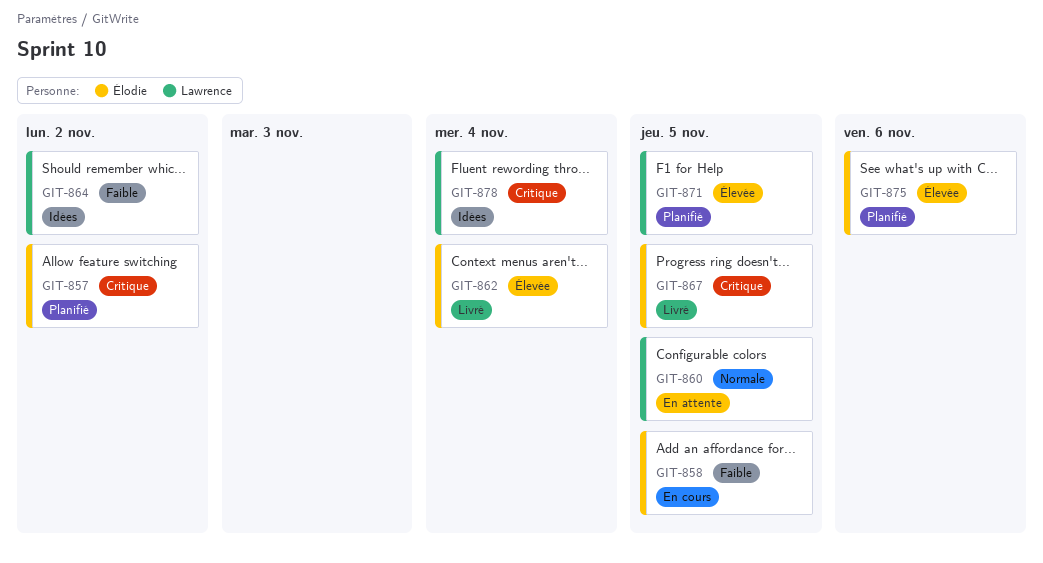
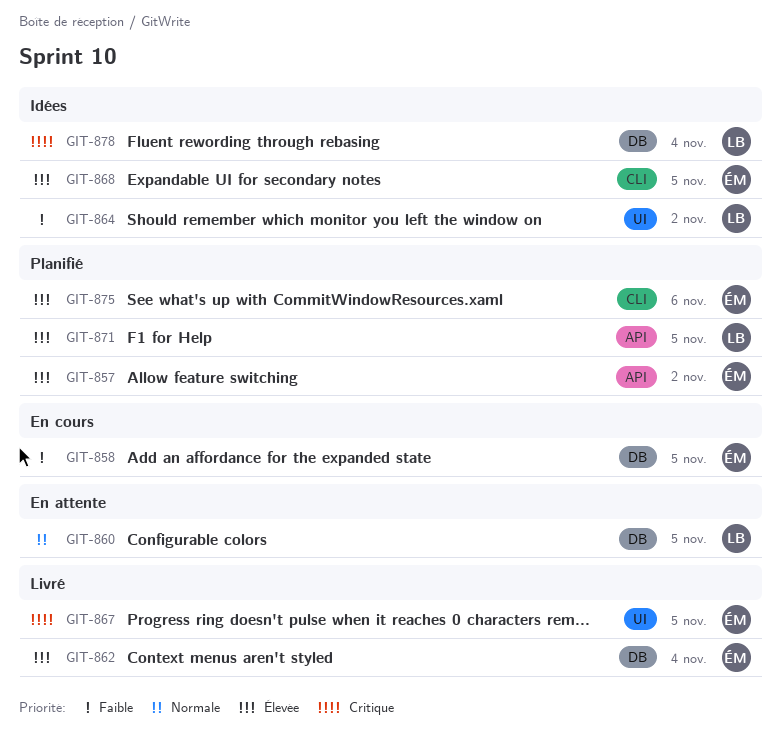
GIT-857, priority: Critique -> Élevée
GIT-868: none -> present

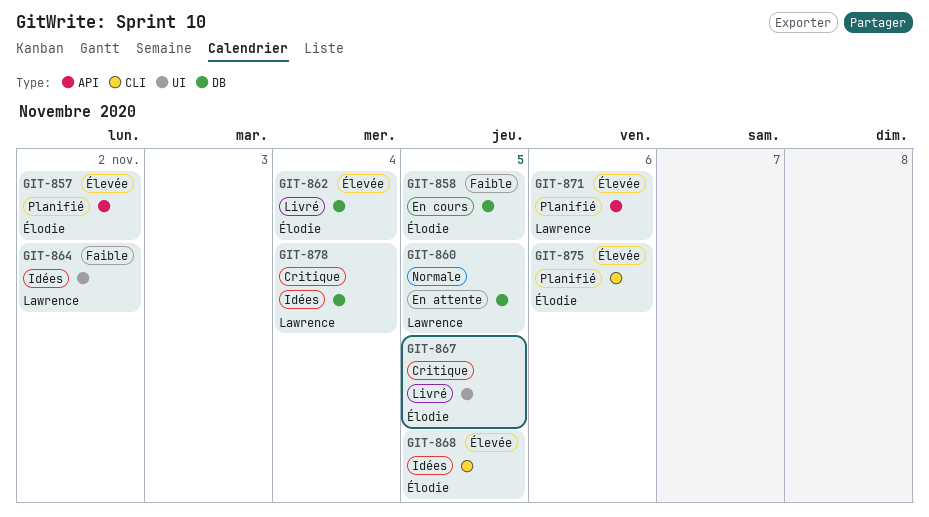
GIT-871, due: Nov 5 -> Nov 6

